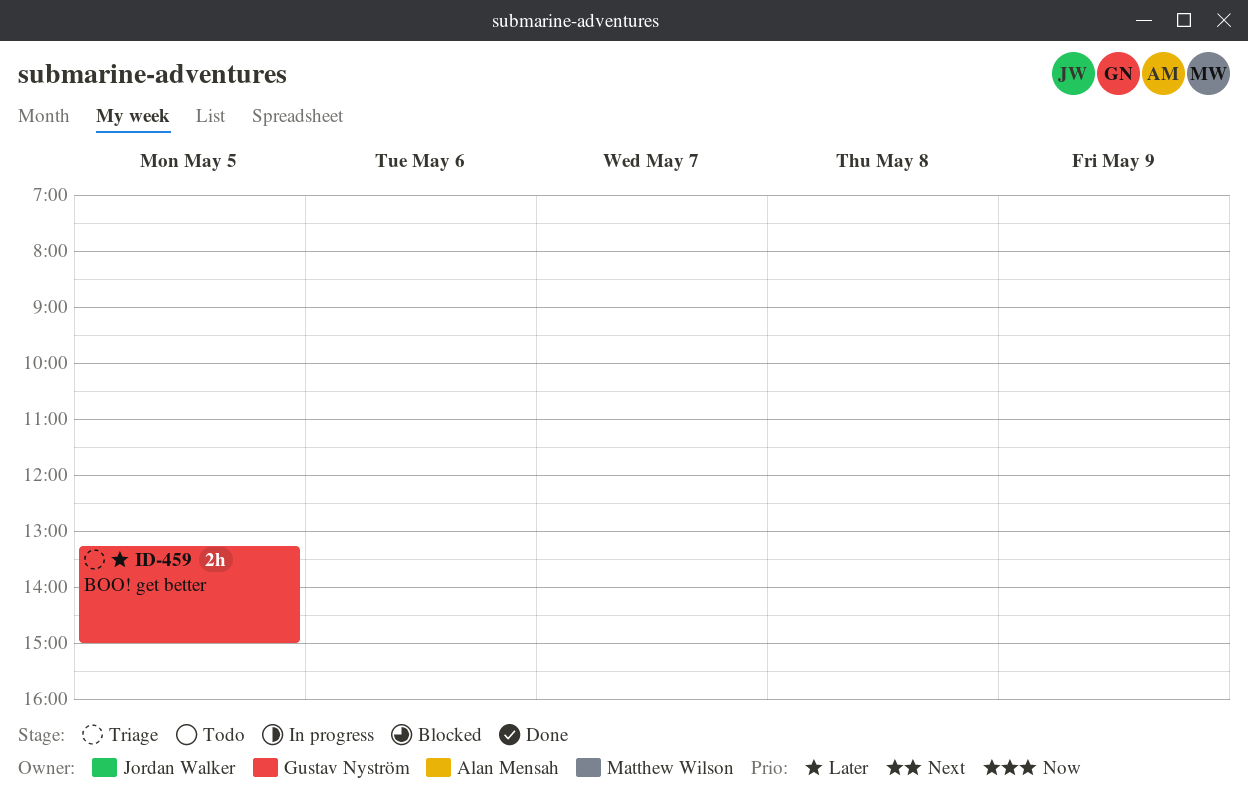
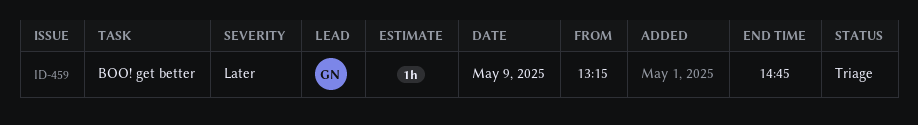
ID-459, estimate: 2h -> 1h
ID-459, day: May 5 -> May 9
ID-459, ends: 15:00 -> 14:45

